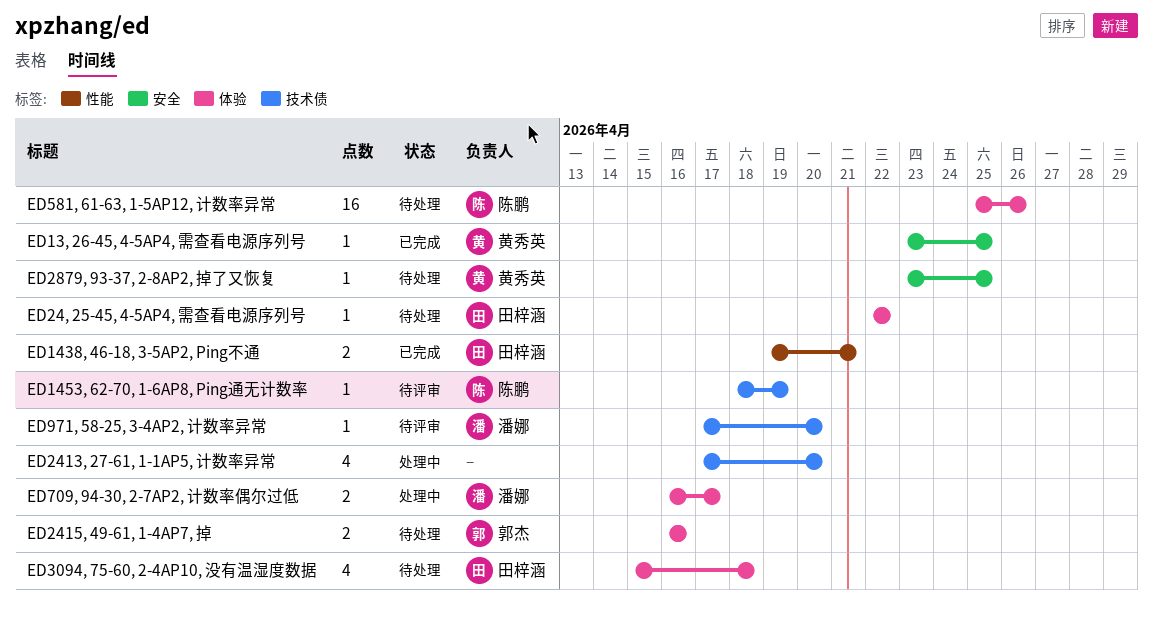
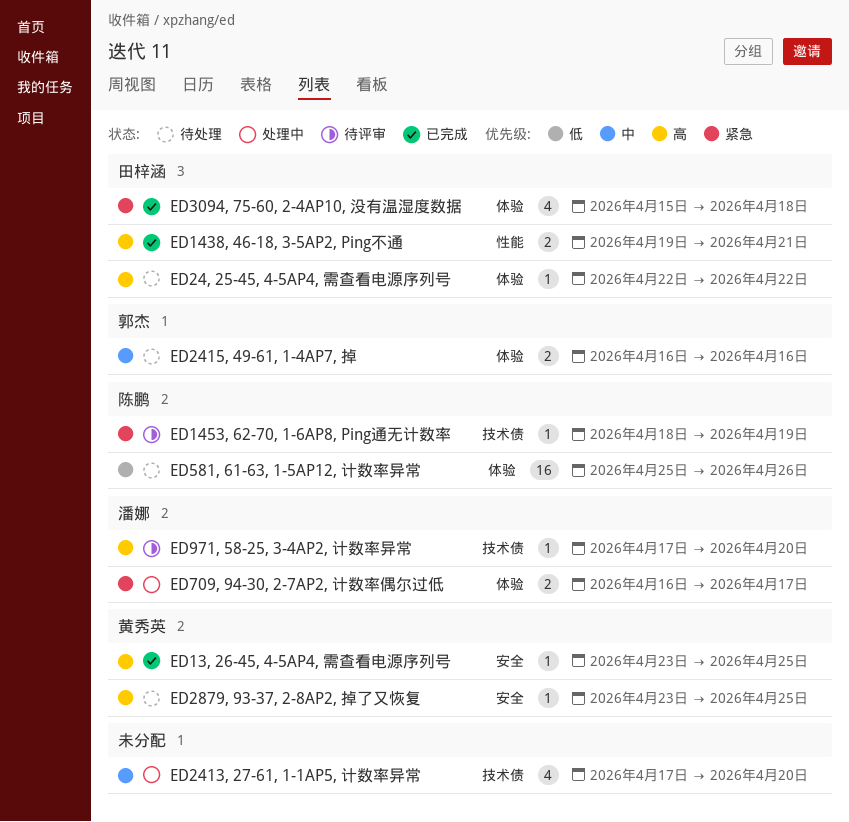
ED3094, 75-60, 2-4AP10, 没有温湿度数据, status: 待处理 -> 已完成

